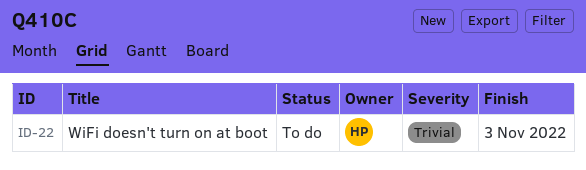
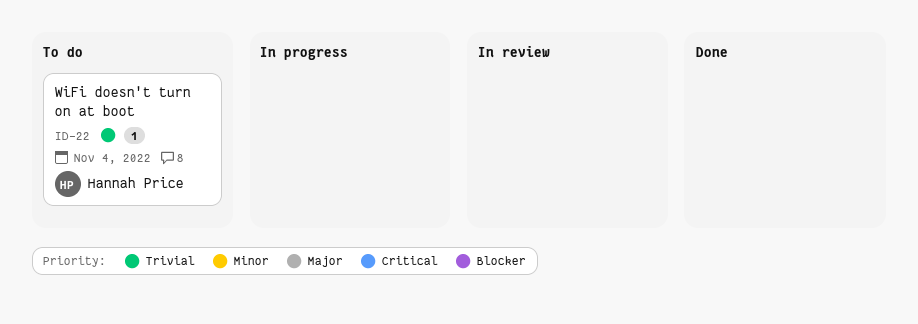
ID-22, due: Nov 3 -> Nov 4

